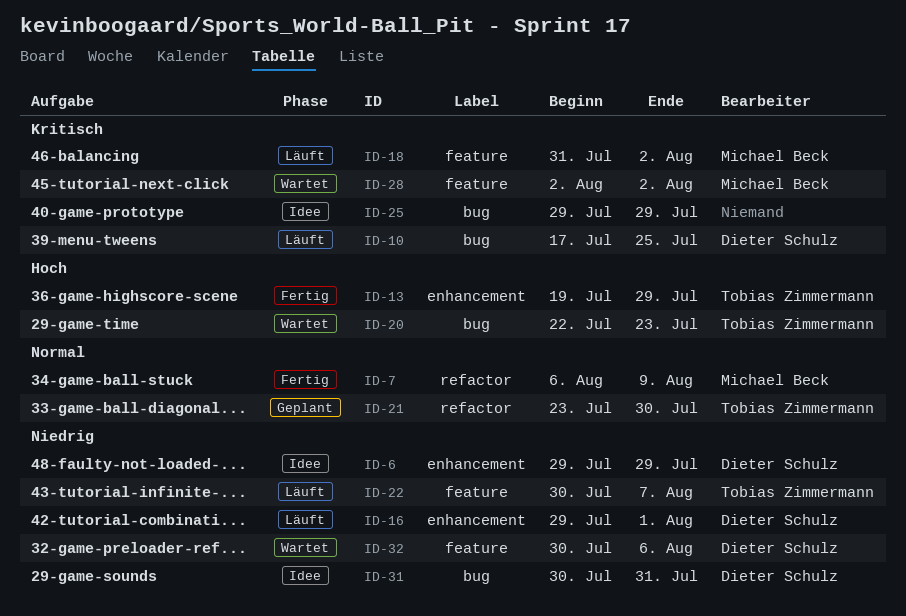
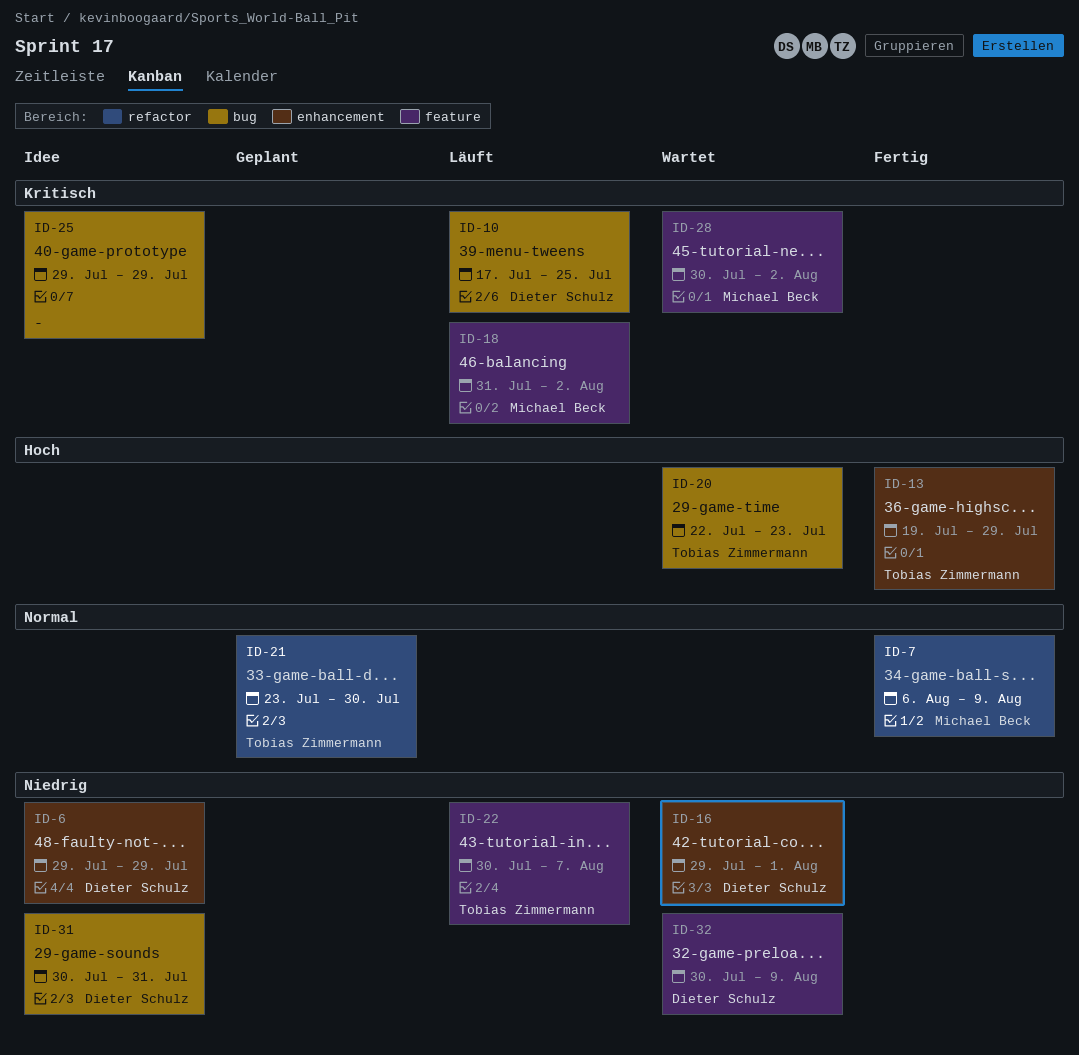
ID-16, status: Läuft -> Wartet
ID-28, start: Aug 2 -> Jul 30
ID-32, due: Aug 6 -> Aug 9

